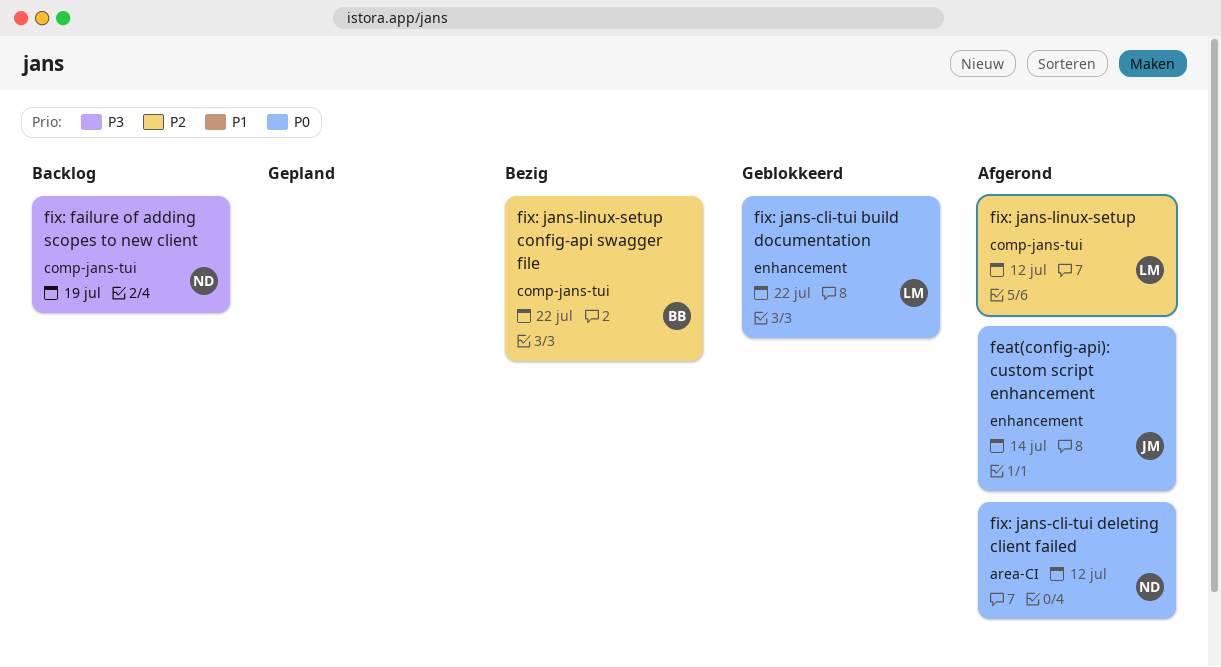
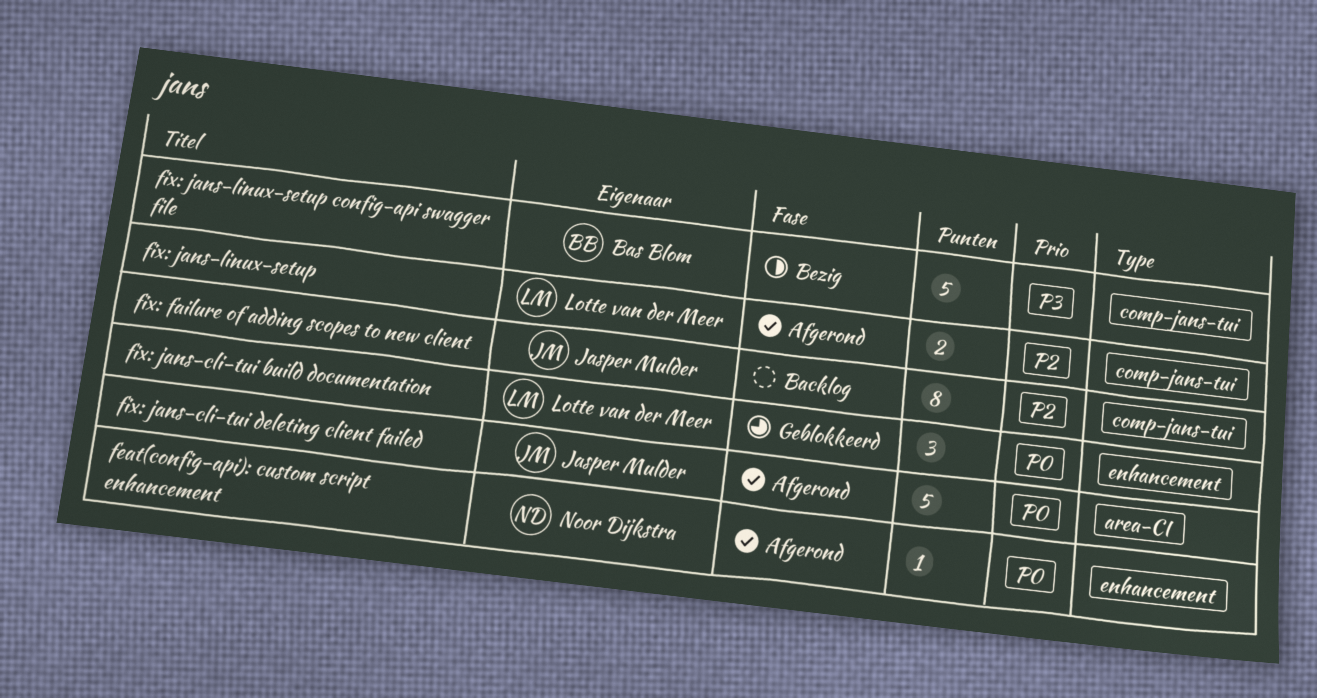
feat(config-api): custom script enhancement, owner: Jasper Mulder -> Noor Dijkstra
fix: failure of adding scopes to new client, owner: Noor Dijkstra -> Jasper Mulder
fix: failure of adding scopes to new client, priority: P3 -> P2
fix: jans-cli-tui deleting client failed, owner: Noor Dijkstra -> Jasper Mulder
fix: jans-linux-setup config-api swagger file, priority: P2 -> P3

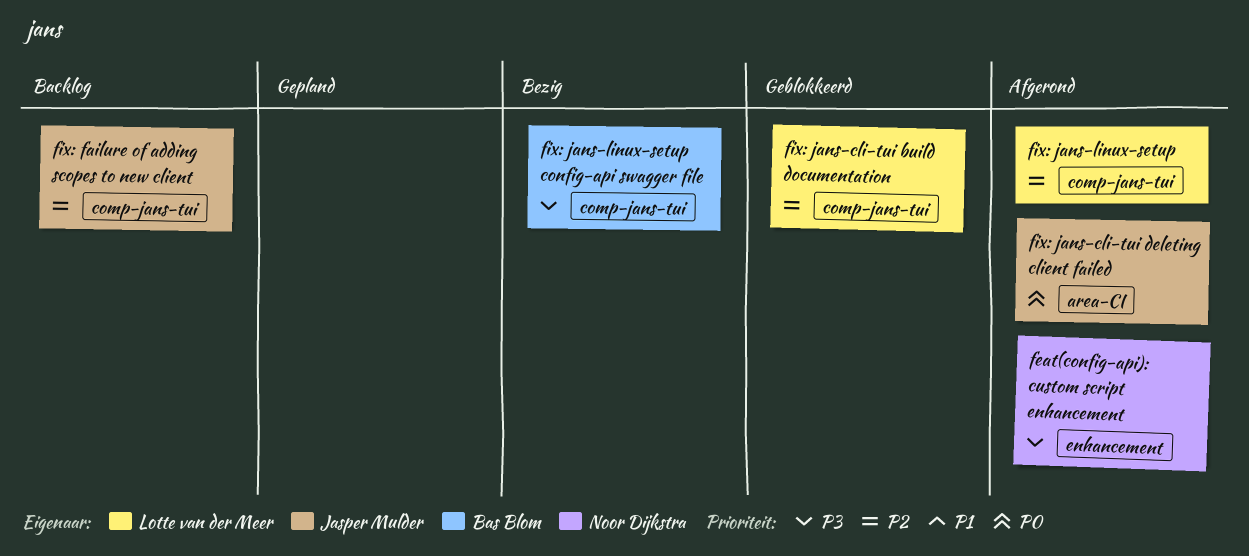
feat(config-api): custom script enhancement, priority: P0 -> P3
fix: jans-cli-tui build documentation, priority: P0 -> P2
fix: jans-cli-tui build documentation, label: enhancement -> comp-jans-tui

